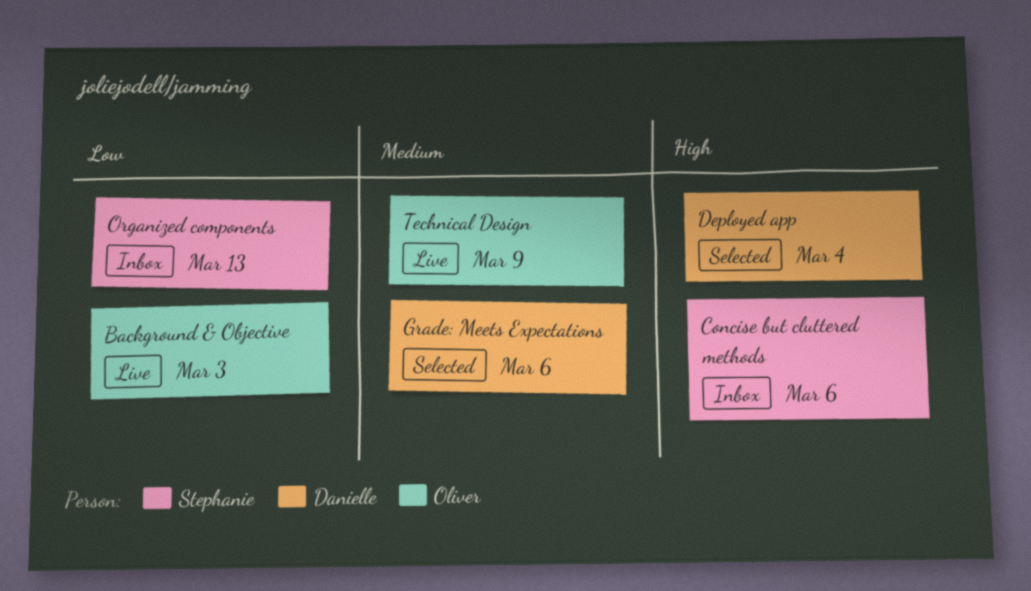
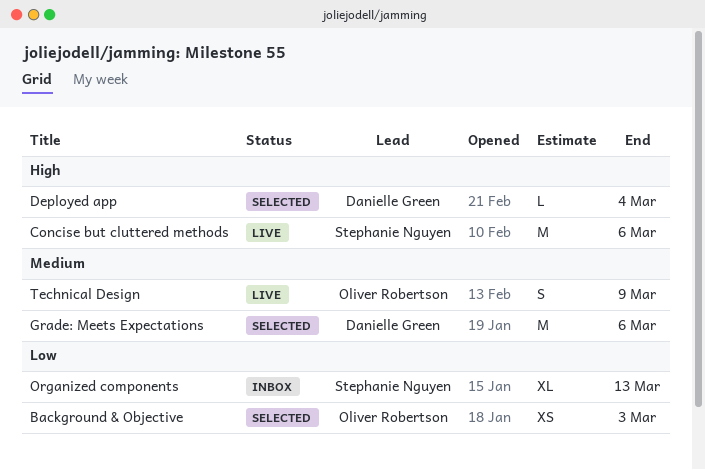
Background & Objective, status: Live -> Selected
Concise but cluttered methods, status: Inbox -> Live

